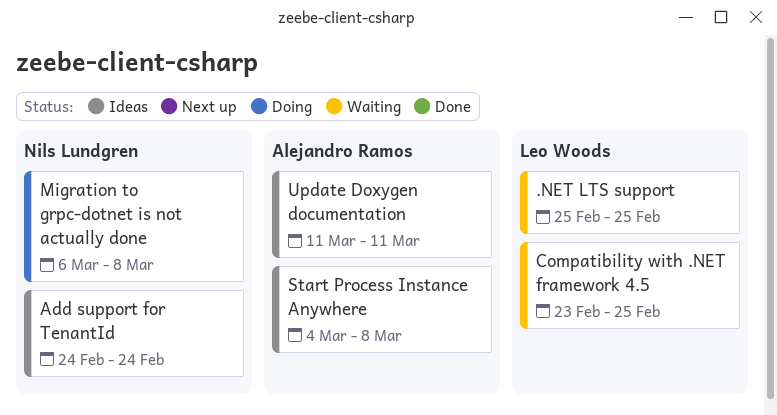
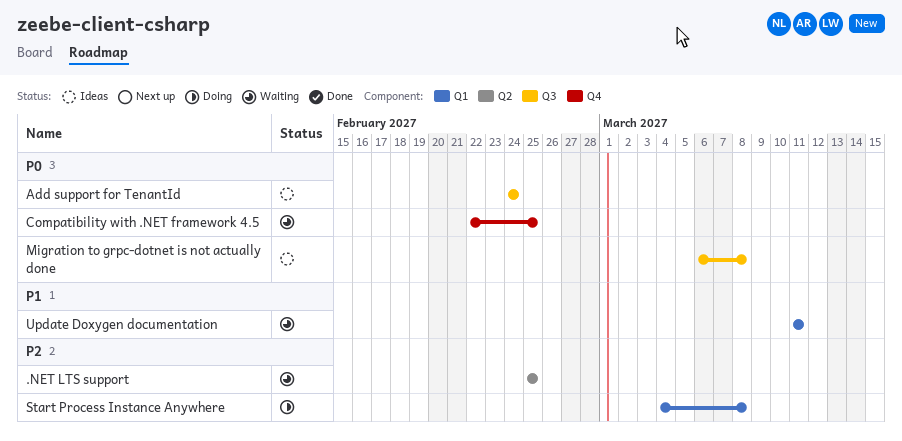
Compatibility with .NET framework 4.5, start: Feb 23 -> Feb 22
Migration to grpc-dotnet is not actually done, status: Doing -> Ideas
Start Process Instance Anywhere, status: Ideas -> Doing
Update Doxygen documentation, status: Ideas -> Waiting

